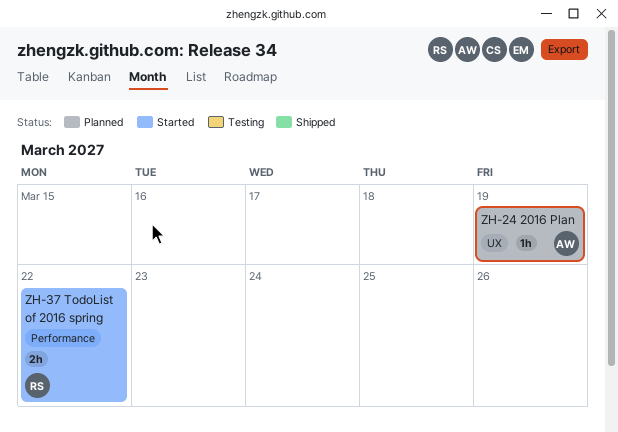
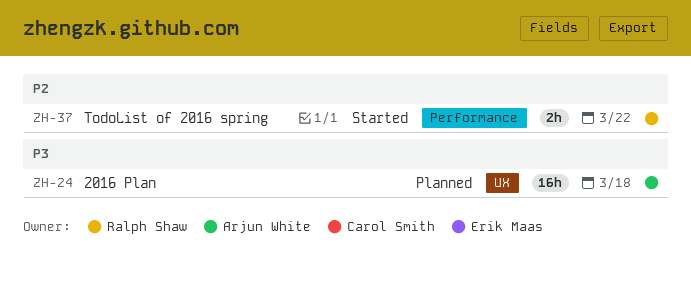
ZH-24, estimate: 1h -> 16h
ZH-24, due: Mar 19 -> Mar 18

